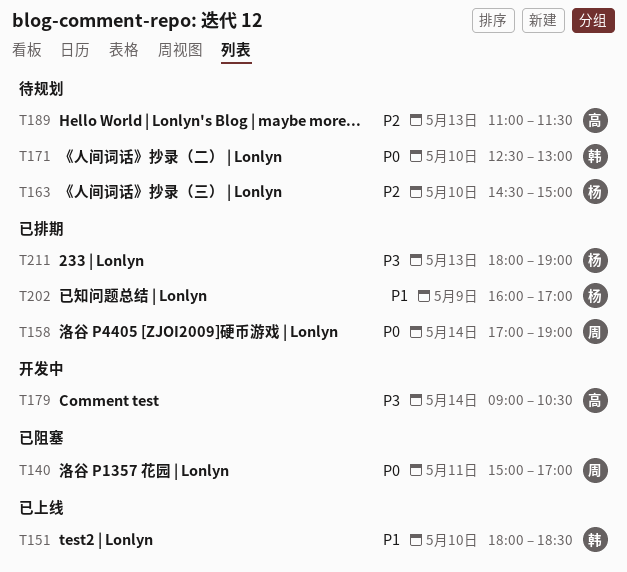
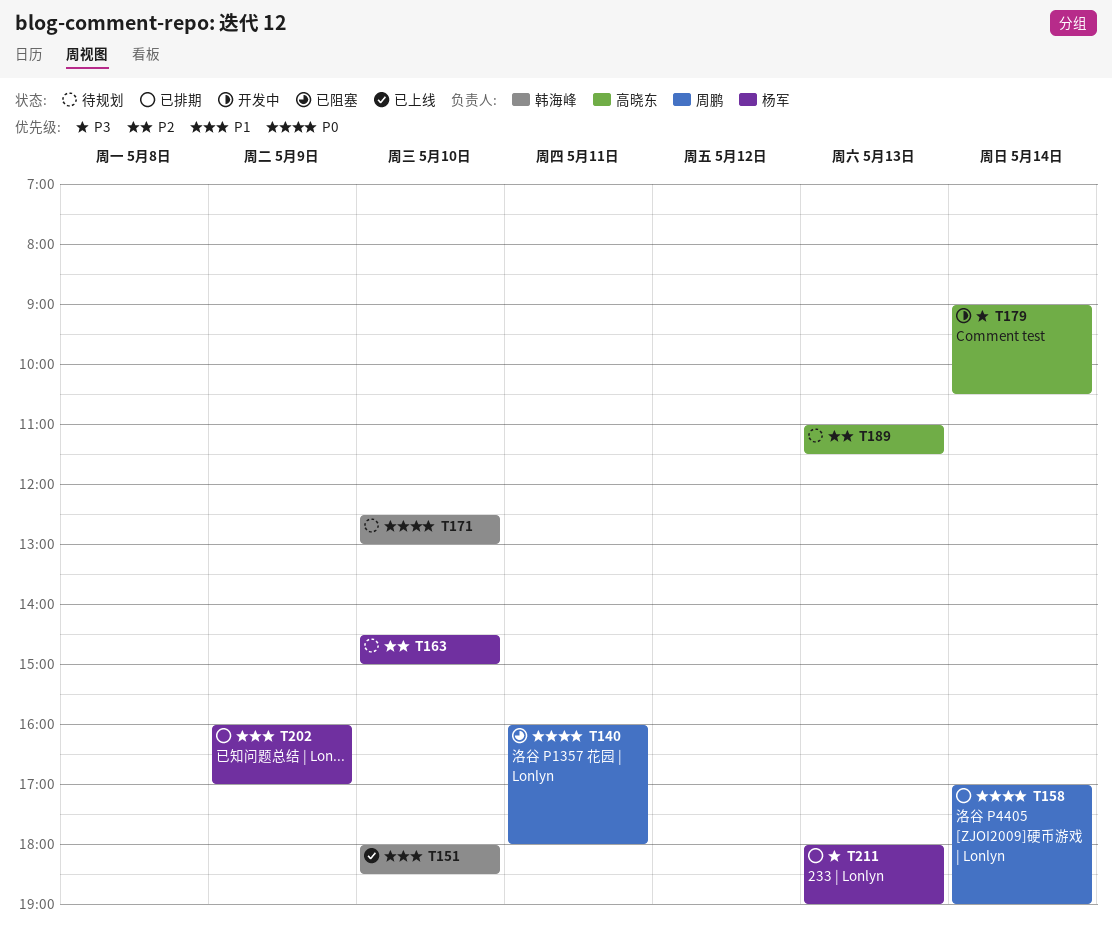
T140, begins: 15:00 -> 16:00
T140, ends: 17:00 -> 18:00

